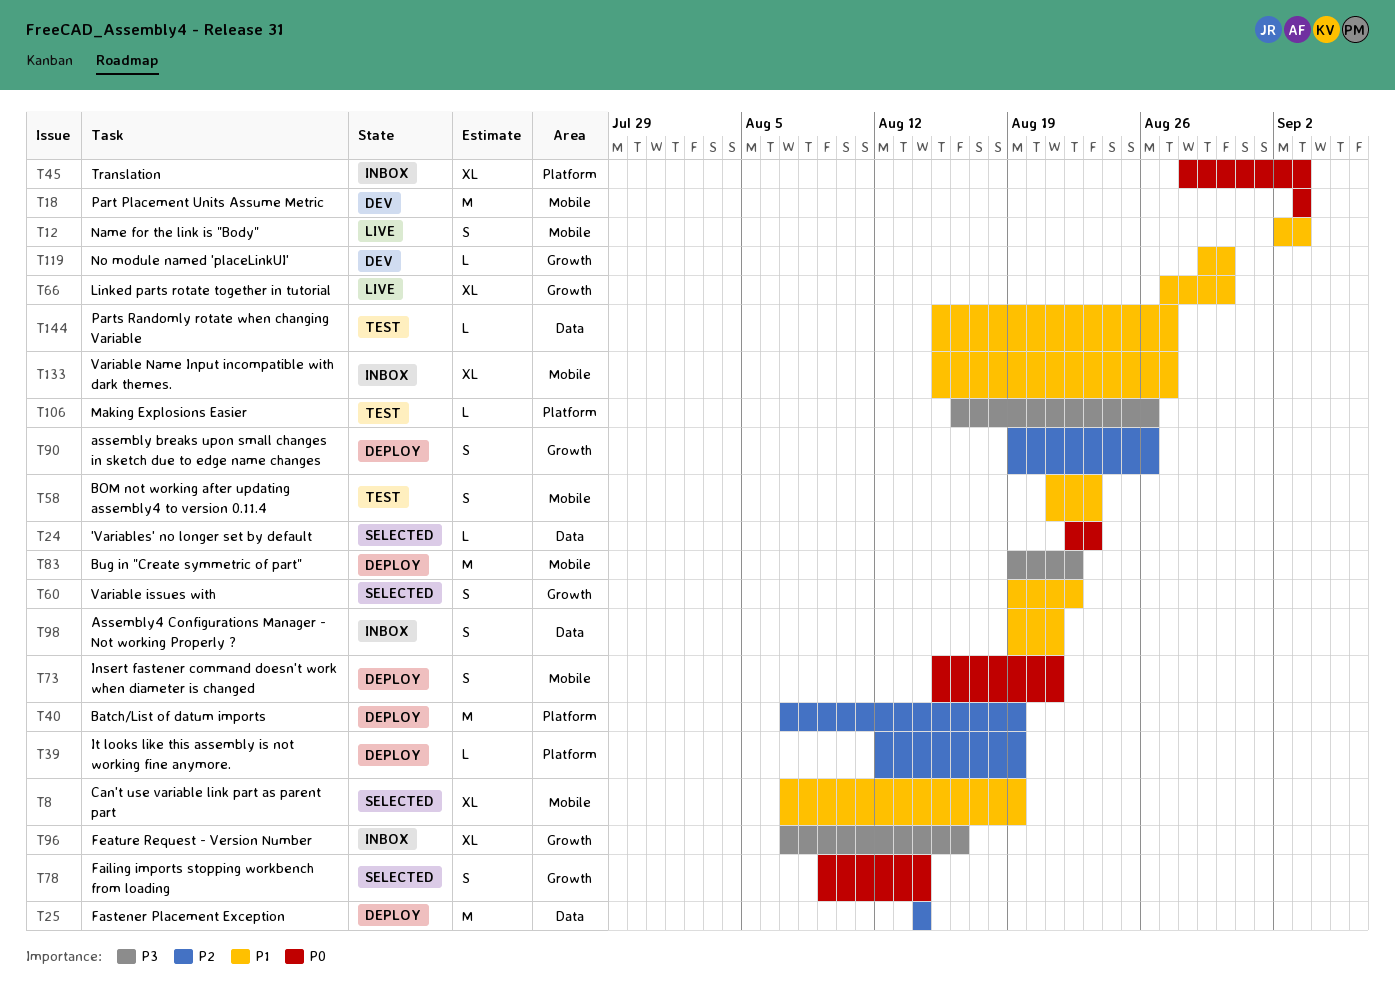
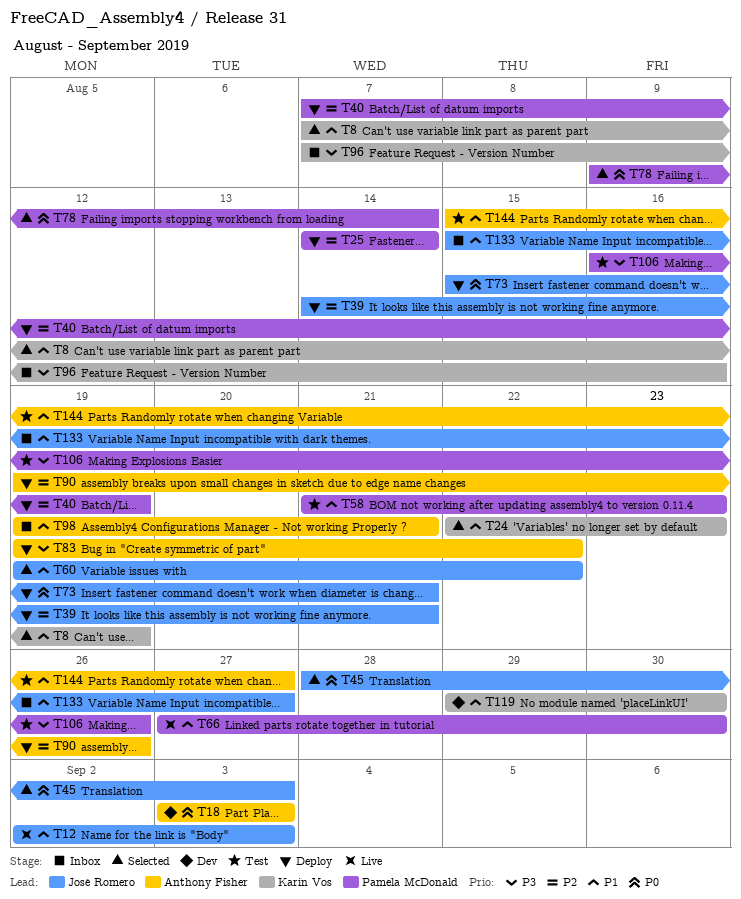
T24, priority: P0 -> P1
T39, start: Aug 12 -> Aug 14
T39, due: Aug 19 -> Aug 21
T45, status: Inbox -> Selected

